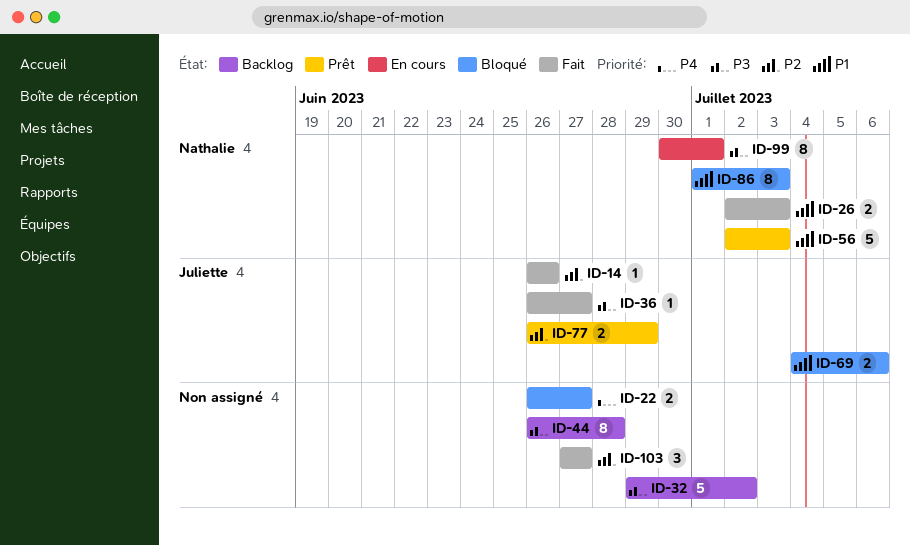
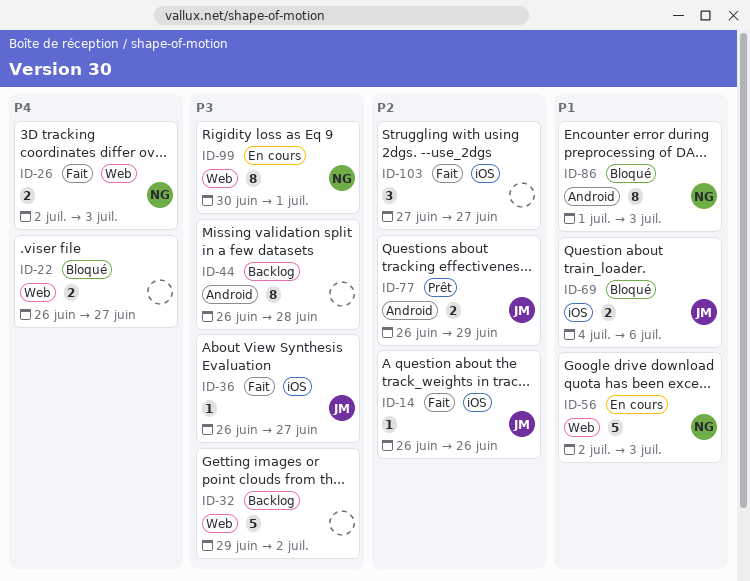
ID-26, priority: P1 -> P4
ID-56, status: Prêt -> En cours

